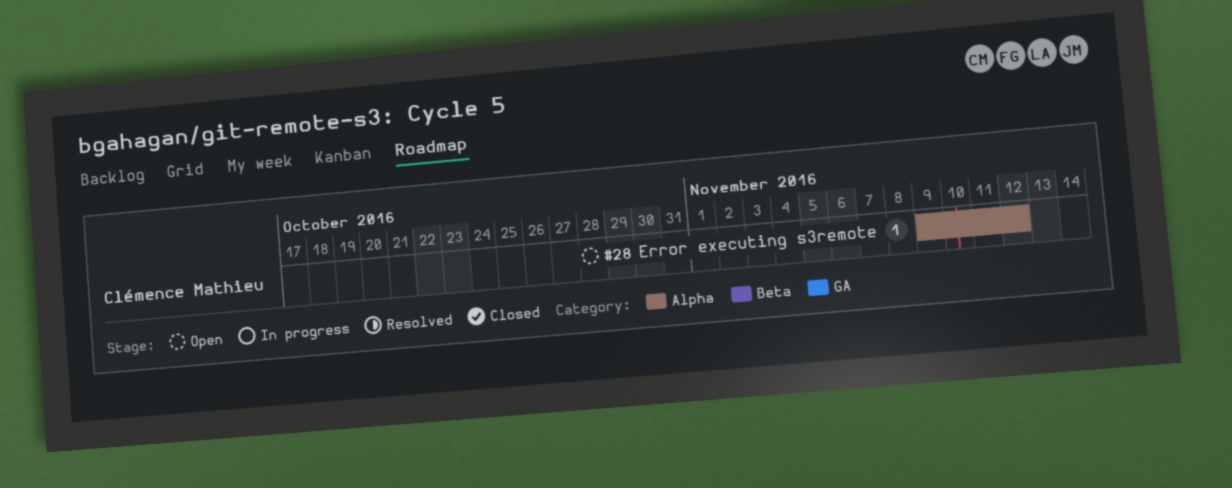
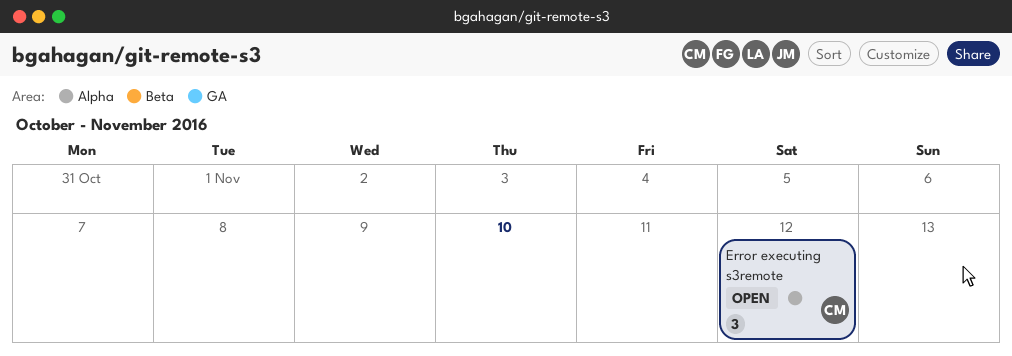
Error executing s3remote, estimate: 1 -> 3

